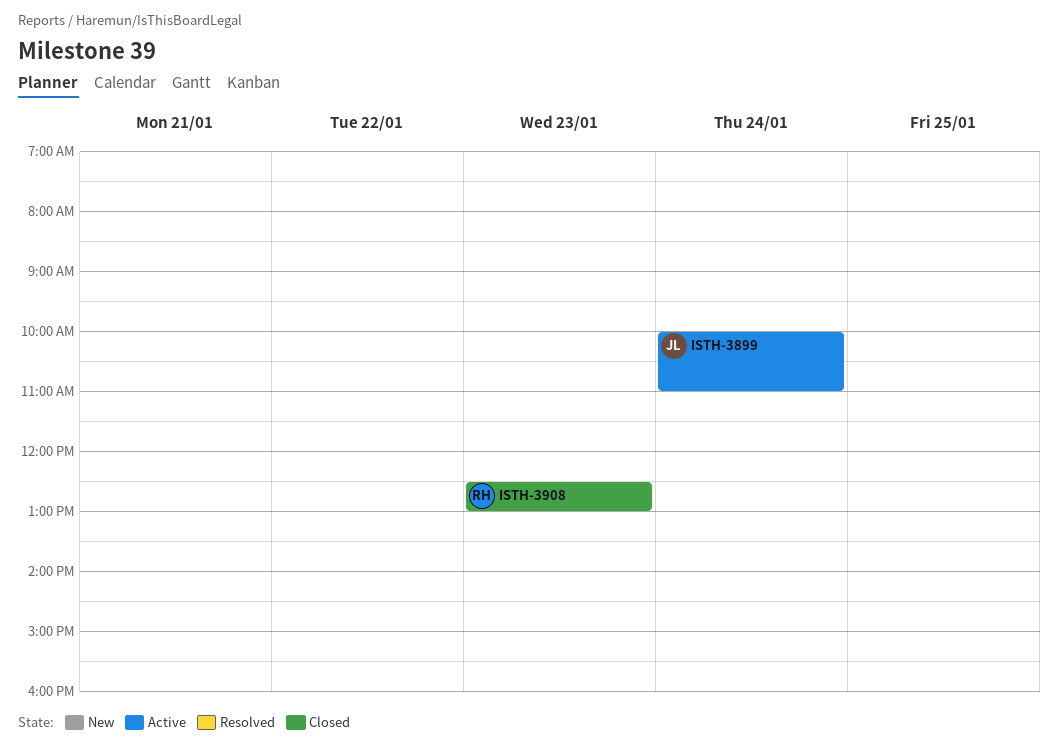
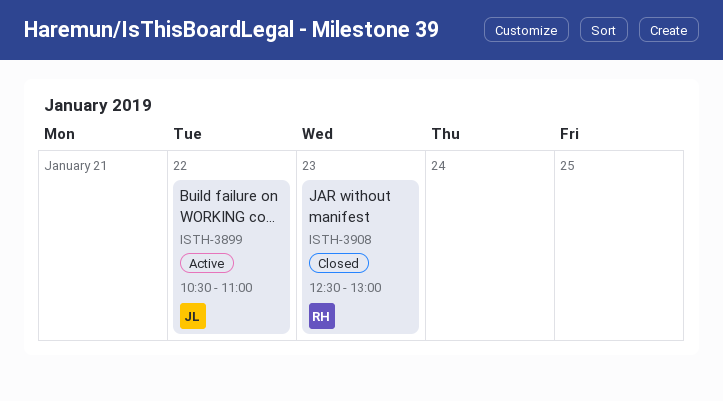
ISTH-3899, day: Jan 24 -> Jan 22
ISTH-3899, begins: 10:00 -> 10:30

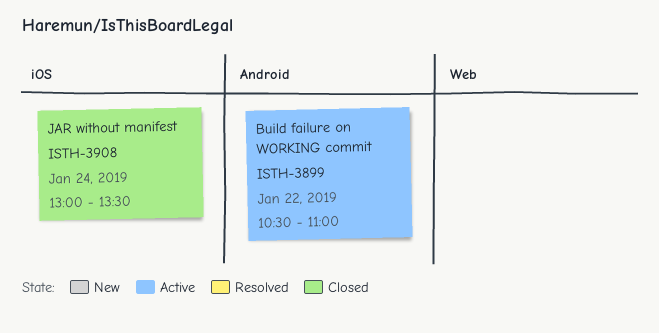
ISTH-3908, day: Jan 23 -> Jan 24
ISTH-3908, begins: 12:30 -> 13:00
ISTH-3908, ends: 13:00 -> 13:30

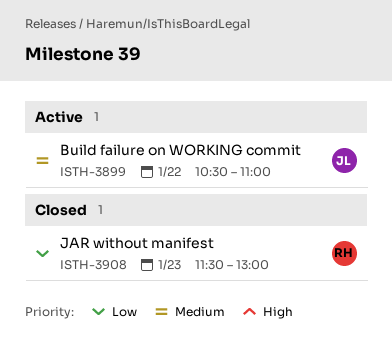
ISTH-3908, day: Jan 24 -> Jan 23
ISTH-3908, begins: 13:00 -> 11:30
ISTH-3908, ends: 13:30 -> 13:00

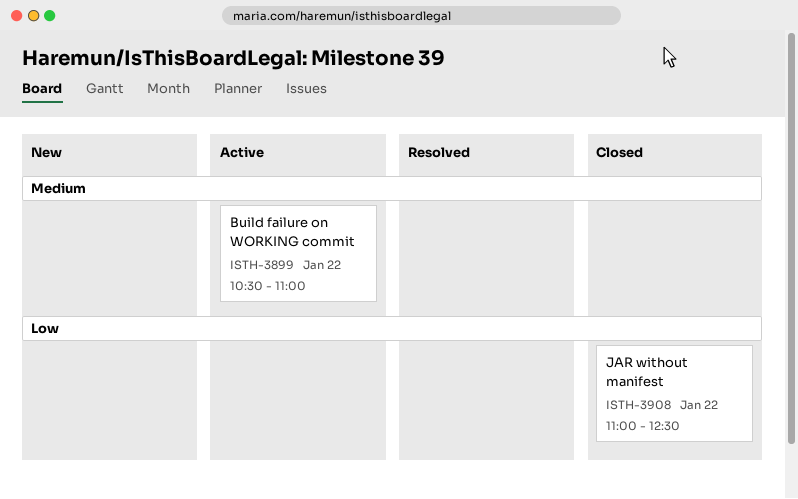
ISTH-3908, day: Jan 23 -> Jan 22
ISTH-3908, begins: 11:30 -> 11:00
ISTH-3908, ends: 13:00 -> 12:30

